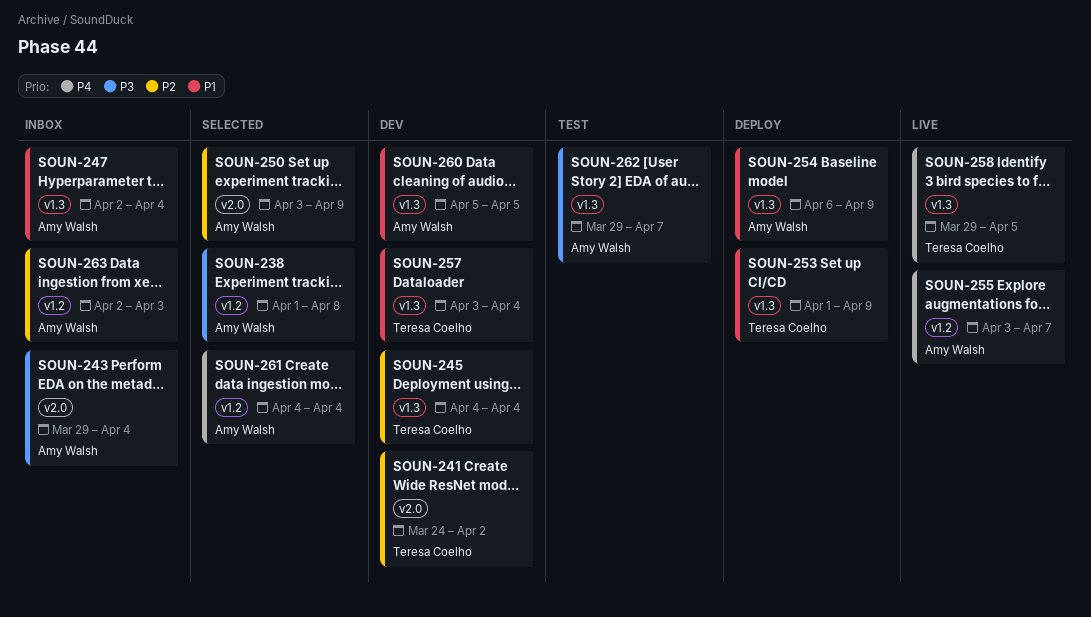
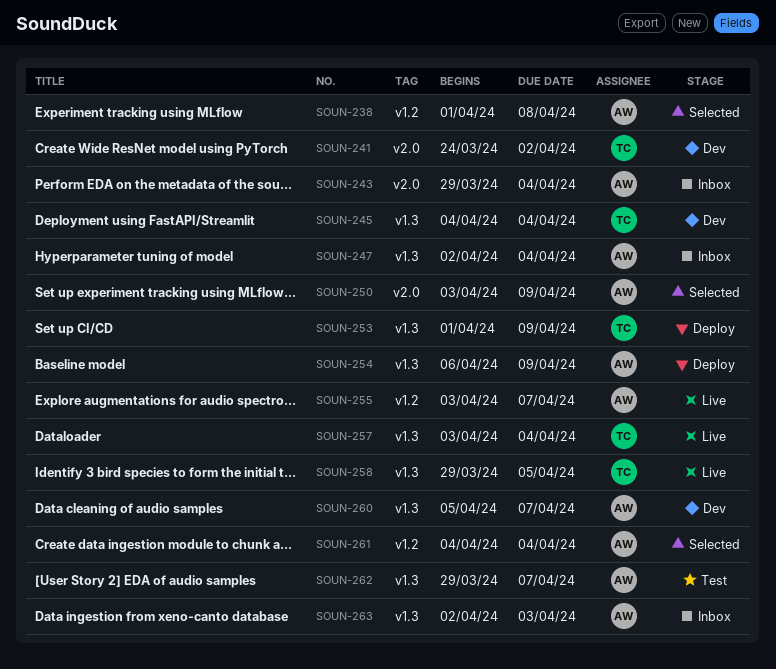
SOUN-257, status: Dev -> Live
SOUN-260, due: Apr 5 -> Apr 7
SOUN-263, label: v1.2 -> v1.3

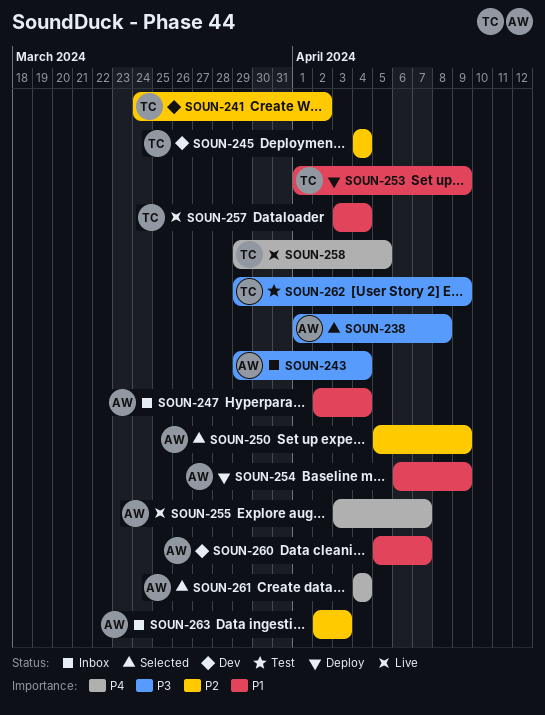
SOUN-250, start: Apr 3 -> Apr 5
SOUN-262, owner: AW -> TC
SOUN-262, due: Apr 7 -> Apr 9

